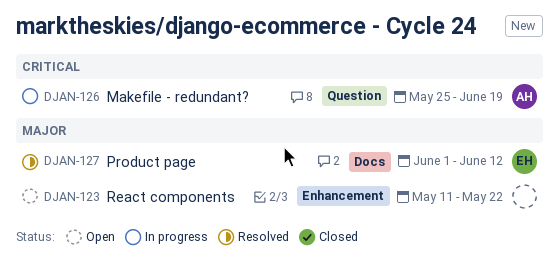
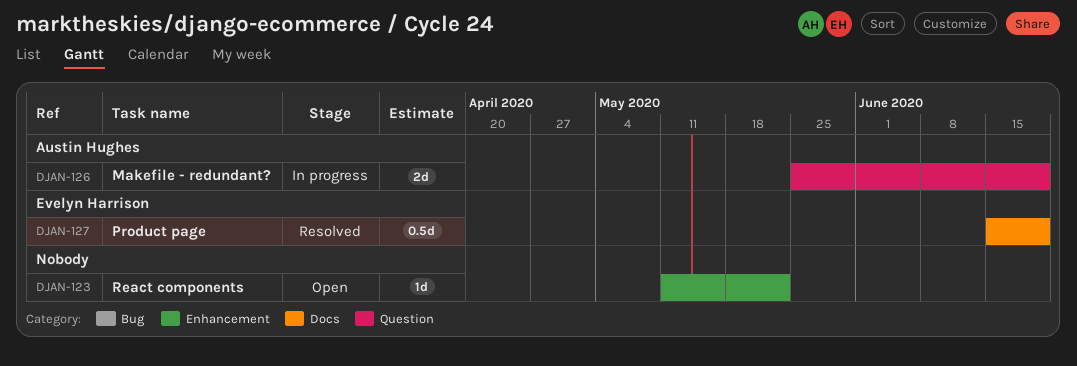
DJAN-127, start: Jun 1 -> Jun 15
DJAN-127, due: Jun 12 -> Jun 19

